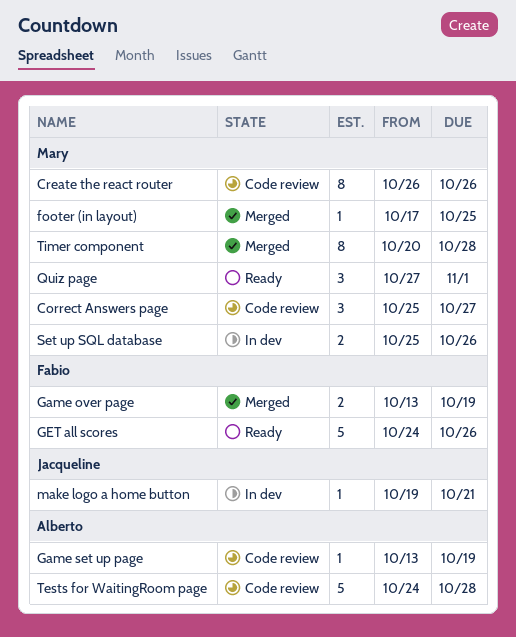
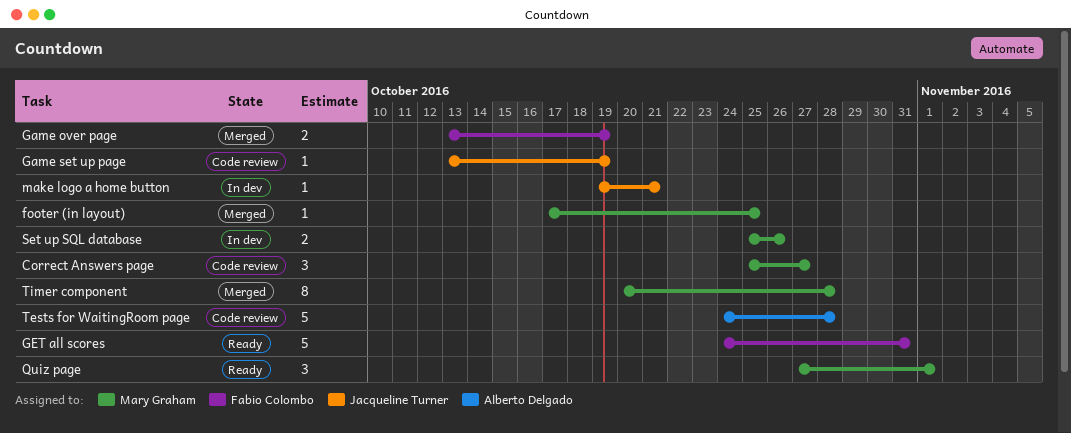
Create the react router: present -> none
Game set up page, owner: Alberto Delgado -> Jacqueline Turner
GET all scores, due: Oct 26 -> Oct 31

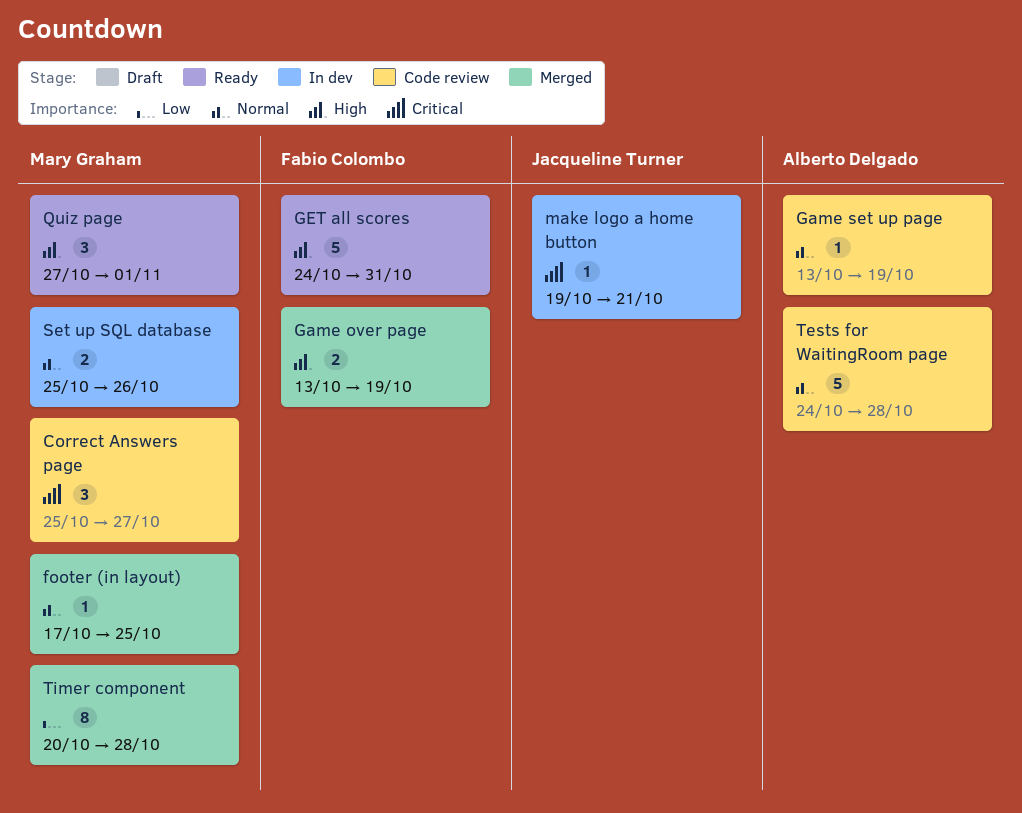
Game set up page, owner: Jacqueline Turner -> Alberto Delgado

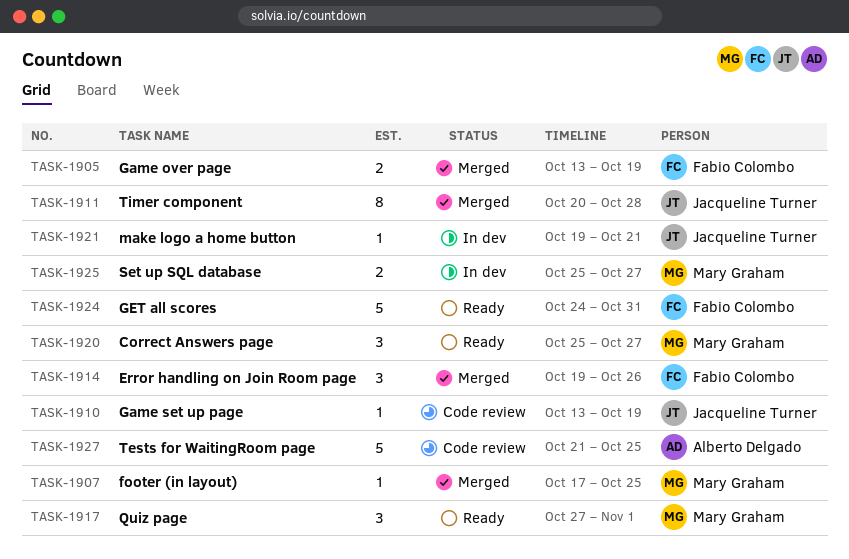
Correct Answers page, status: Code review -> Ready
Error handling on Join Room page: none -> present
Game set up page, owner: Alberto Delgado -> Jacqueline Turner
Set up SQL database, due: Oct 26 -> Oct 27
Tests for WaitingRoom page, start: Oct 24 -> Oct 21
Tests for WaitingRoom page, due: Oct 28 -> Oct 25
Timer component, owner: Mary Graham -> Jacqueline Turner

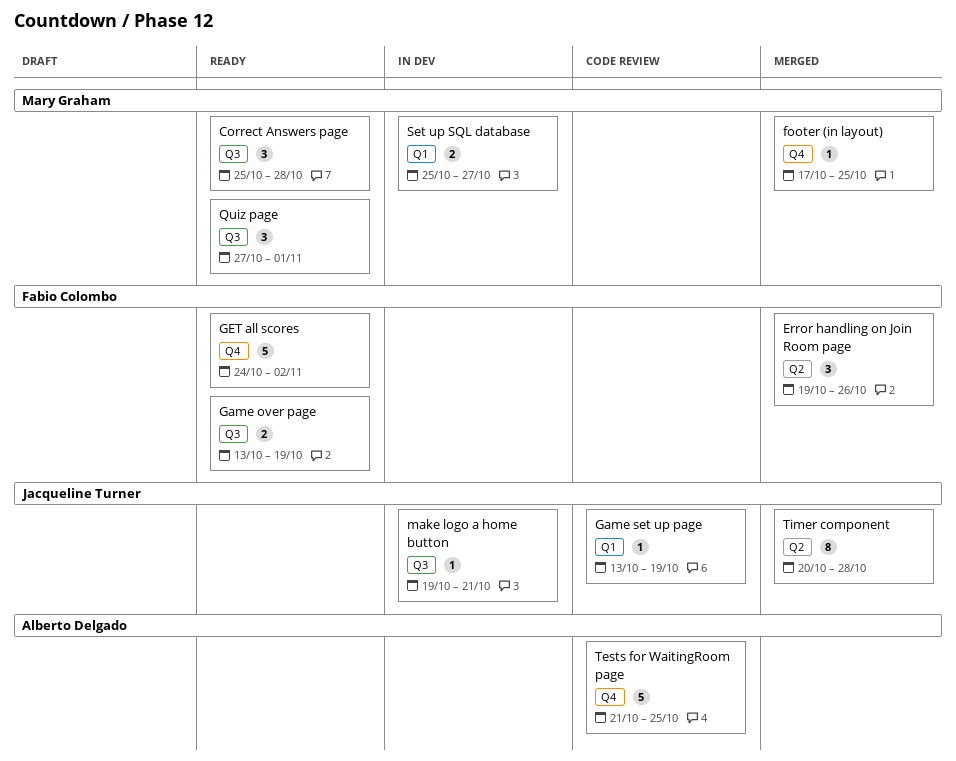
Correct Answers page, due: Oct 27 -> Oct 28
Game over page, status: Merged -> Ready
GET all scores, due: Oct 31 -> Nov 2

